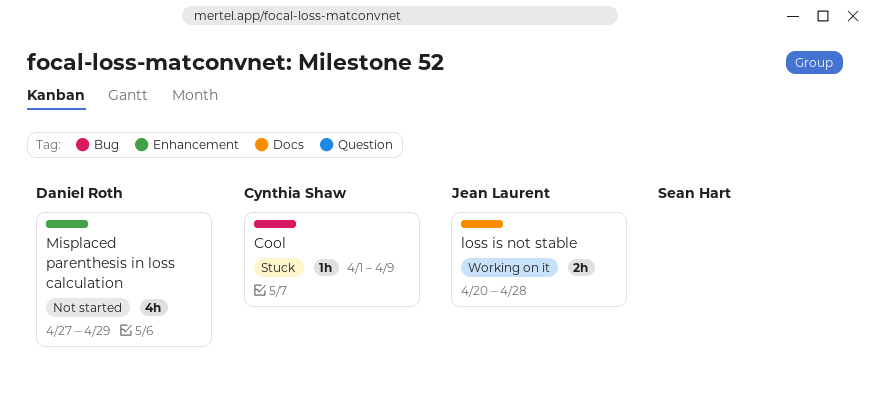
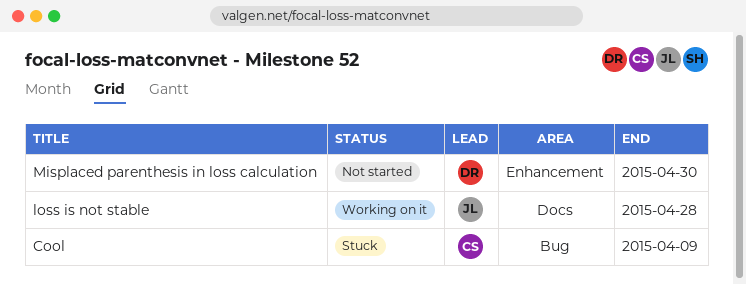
Misplaced parenthesis in loss calculation, due: Apr 29 -> Apr 30

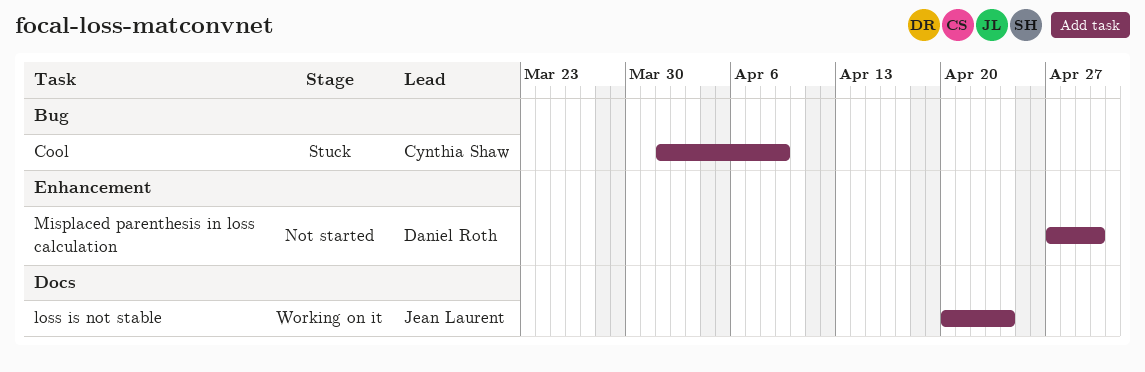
loss is not stable, due: Apr 28 -> Apr 24

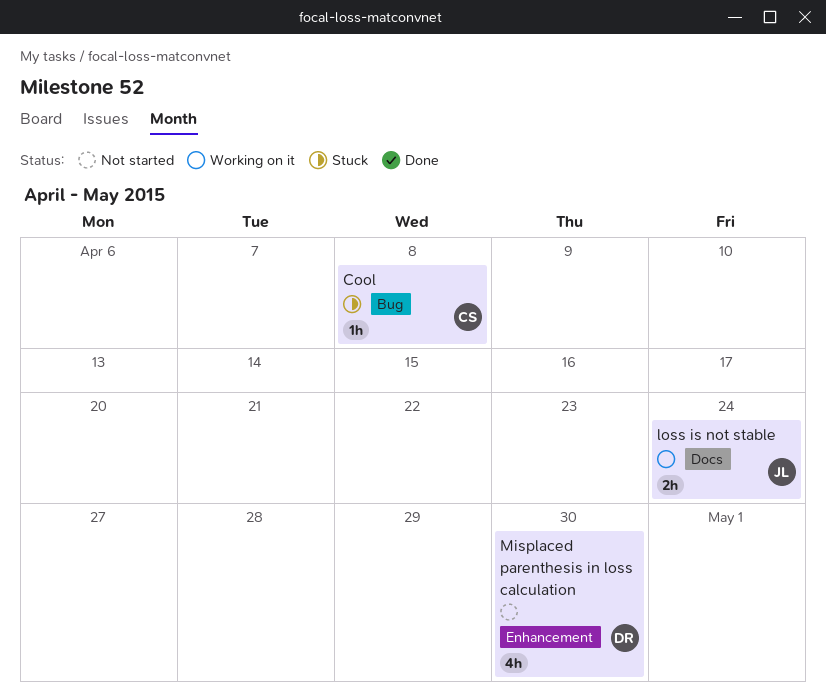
Cool, due: Apr 9 -> Apr 8

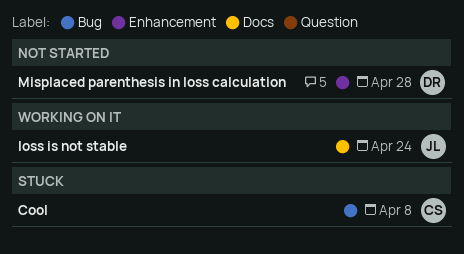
Misplaced parenthesis in loss calculation, due: Apr 30 -> Apr 28

